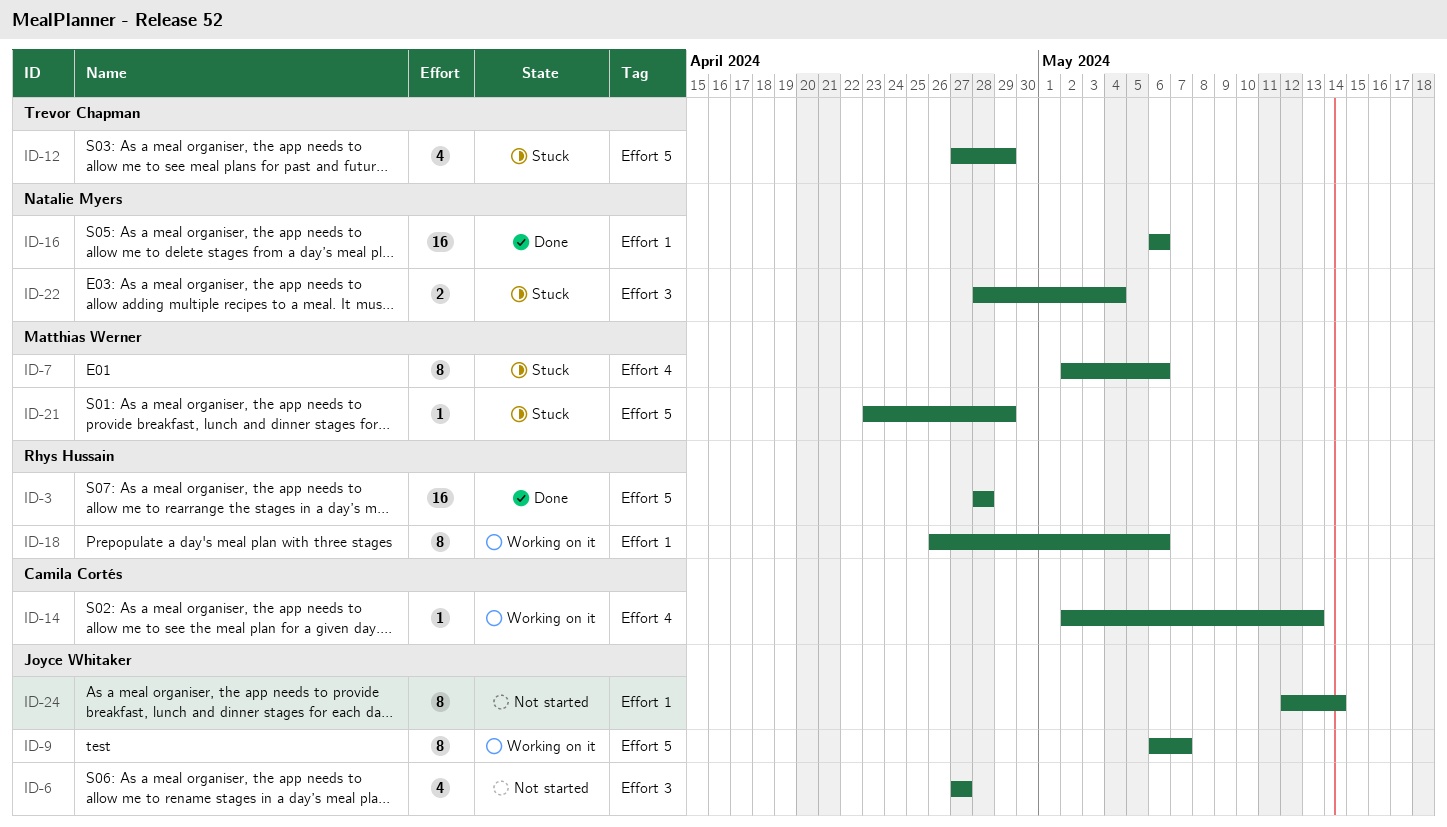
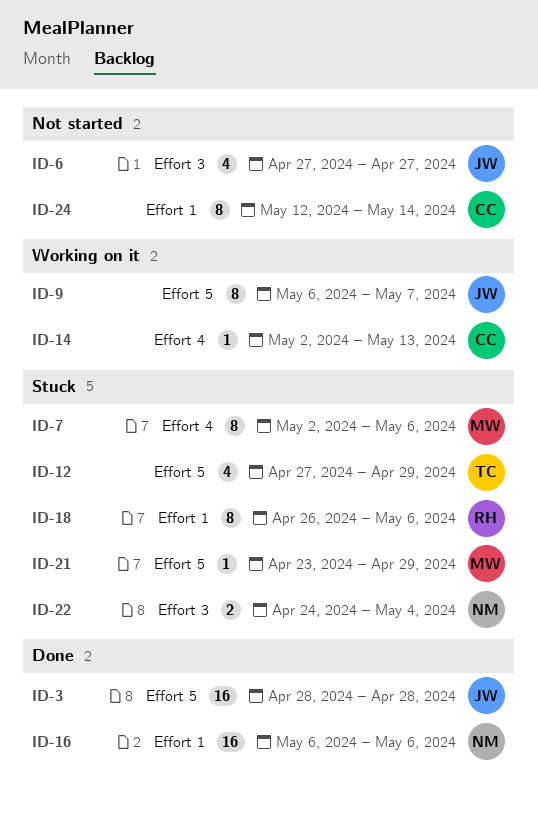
ID-3, owner: Rhys Hussain -> Joyce Whitaker
ID-18, status: Working on it -> Stuck
ID-22, start: Apr 28 -> Apr 24
ID-24, owner: Joyce Whitaker -> Camila Cortés

